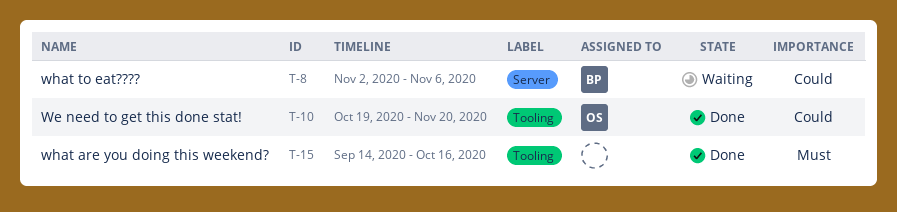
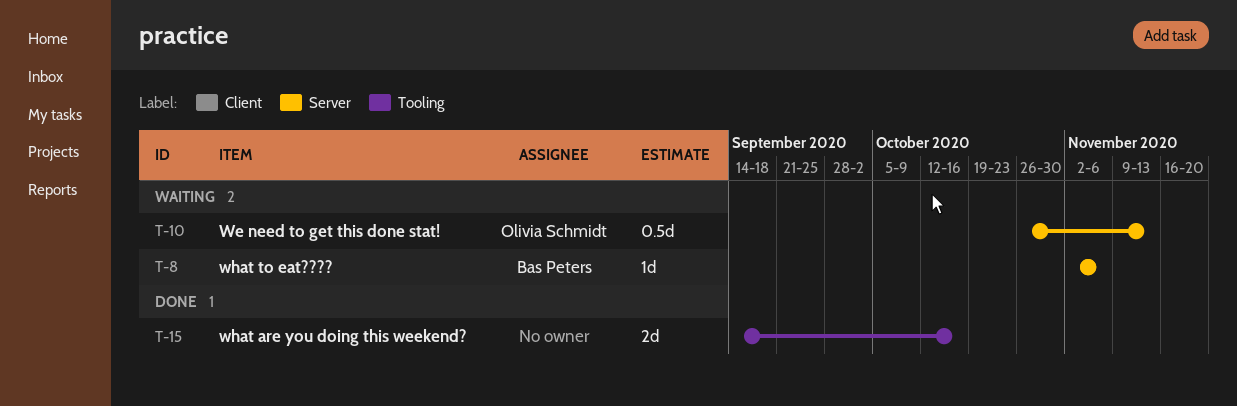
T-10, status: Done -> Waiting
T-10, label: Tooling -> Server
T-10, start: Oct 19 -> Oct 26
T-10, due: Nov 20 -> Nov 13

